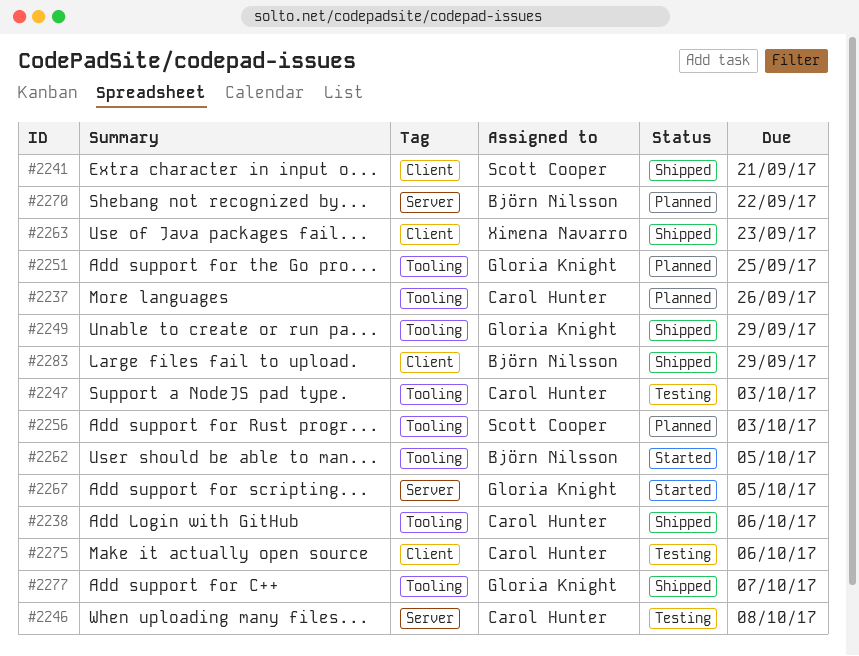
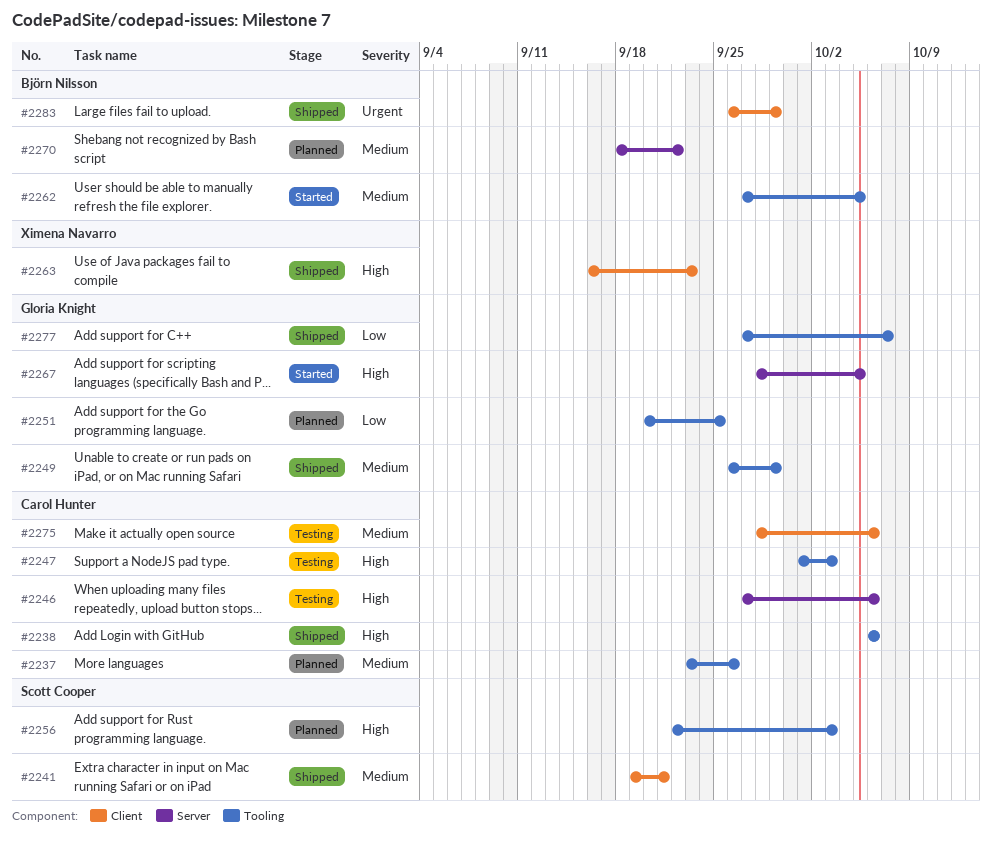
#2246, due: Oct 8 -> Oct 6

